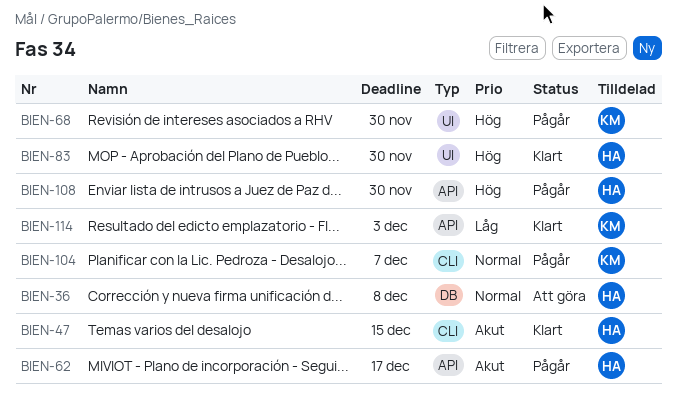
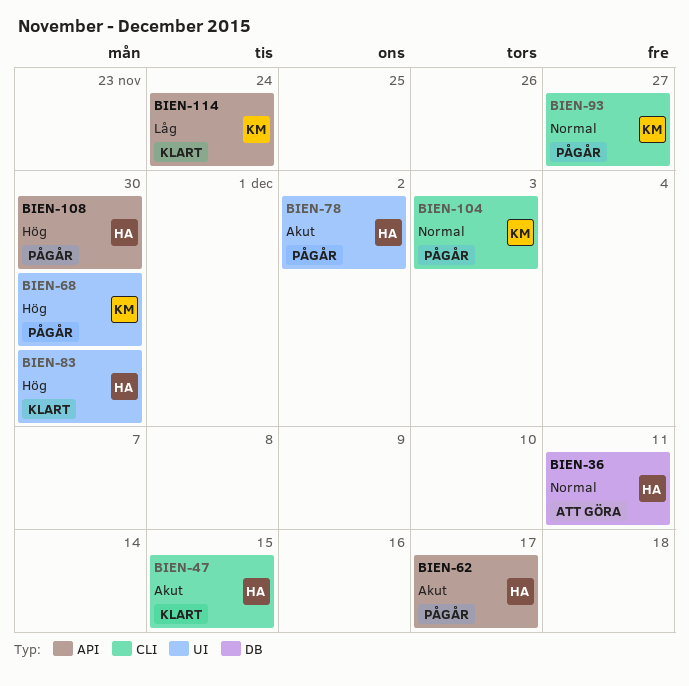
BIEN-36, due: Dec 8 -> Dec 11
BIEN-78: none -> present
BIEN-93: none -> present
BIEN-104, due: Dec 7 -> Dec 3
BIEN-114, due: Dec 3 -> Nov 24

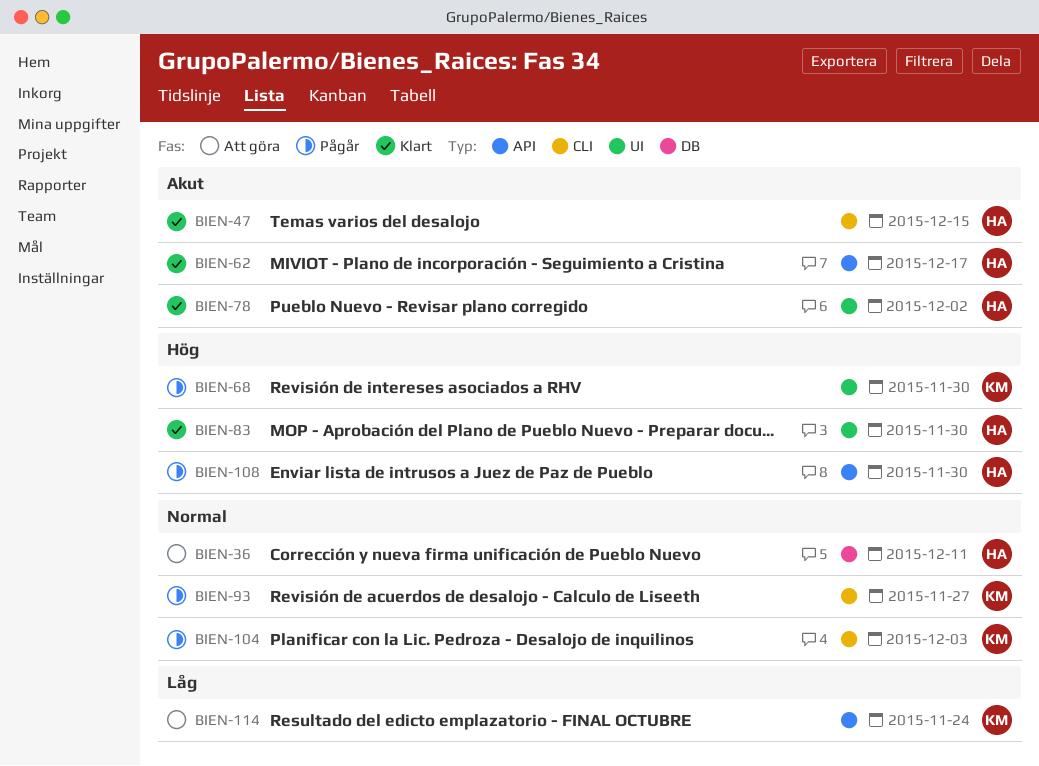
BIEN-62, status: Pågår -> Klart
BIEN-78, status: Pågår -> Klart
BIEN-114, status: Klart -> Att göra

